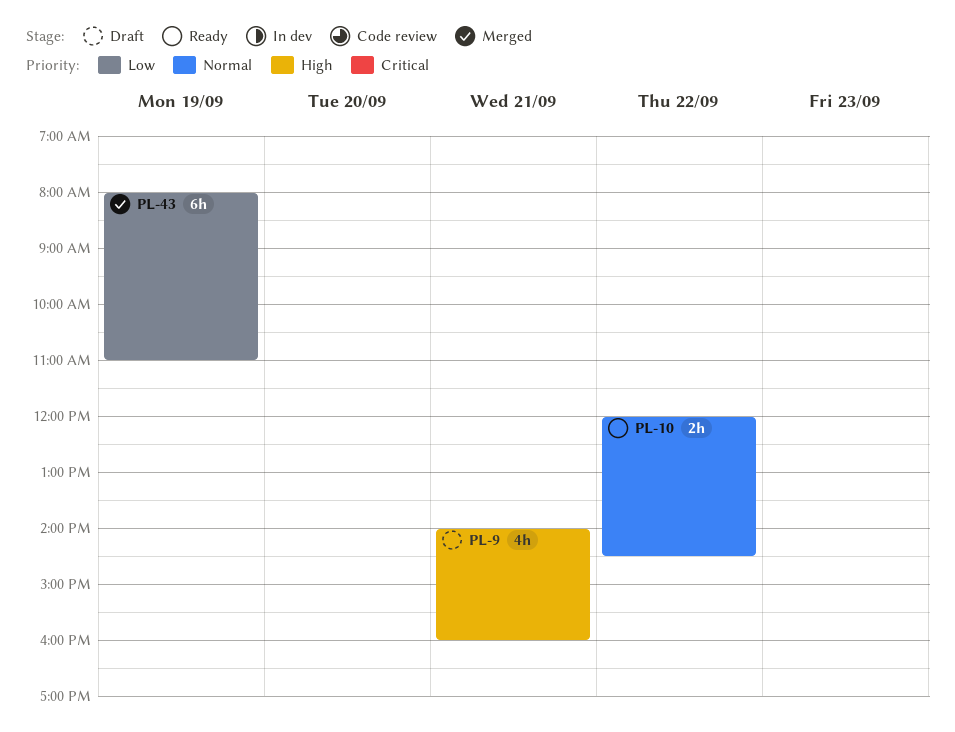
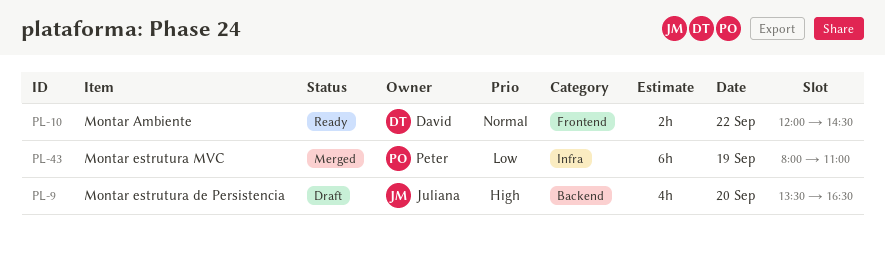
PL-9, day: Sep 21 -> Sep 20
PL-9, begins: 14:00 -> 13:30
PL-9, ends: 16:00 -> 16:30

